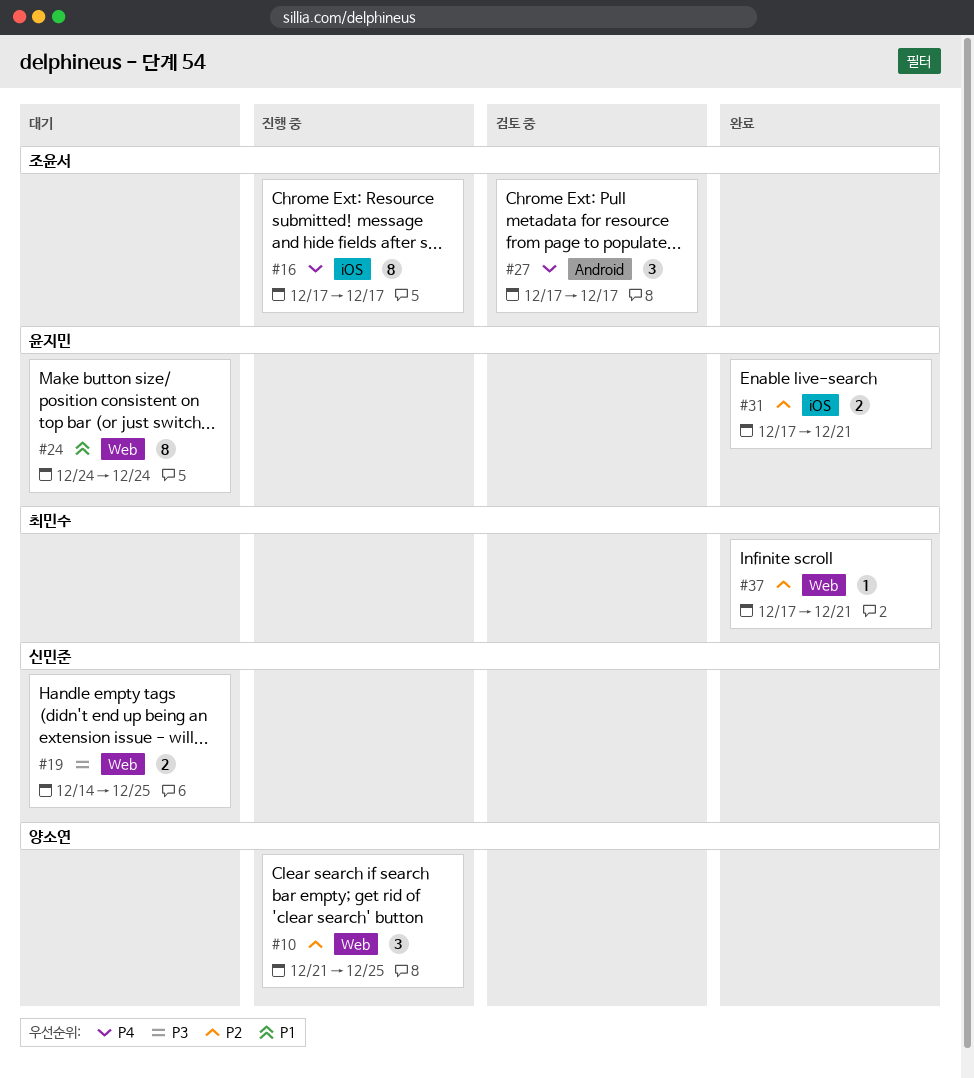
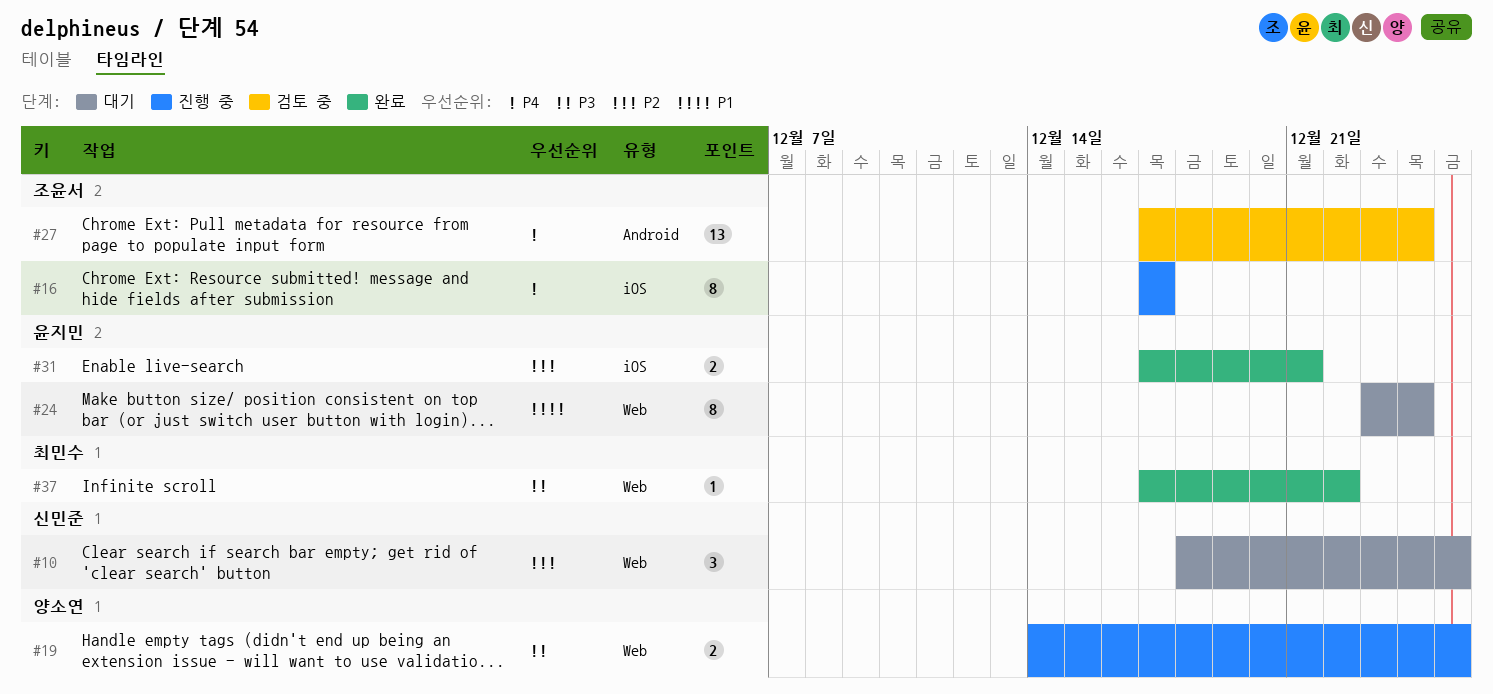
#10, status: 진행 중 -> 대기
#10, owner: 양소연 -> 신민준
#10, start: Dec 21 -> Dec 18
#19, status: 대기 -> 진행 중
#19, owner: 신민준 -> 양소연
#24, start: Dec 24 -> Dec 23
#27, estimate: 3 -> 13
#27, due: Dec 17 -> Dec 24
#37, priority: P2 -> P3
#37, due: Dec 21 -> Dec 22

